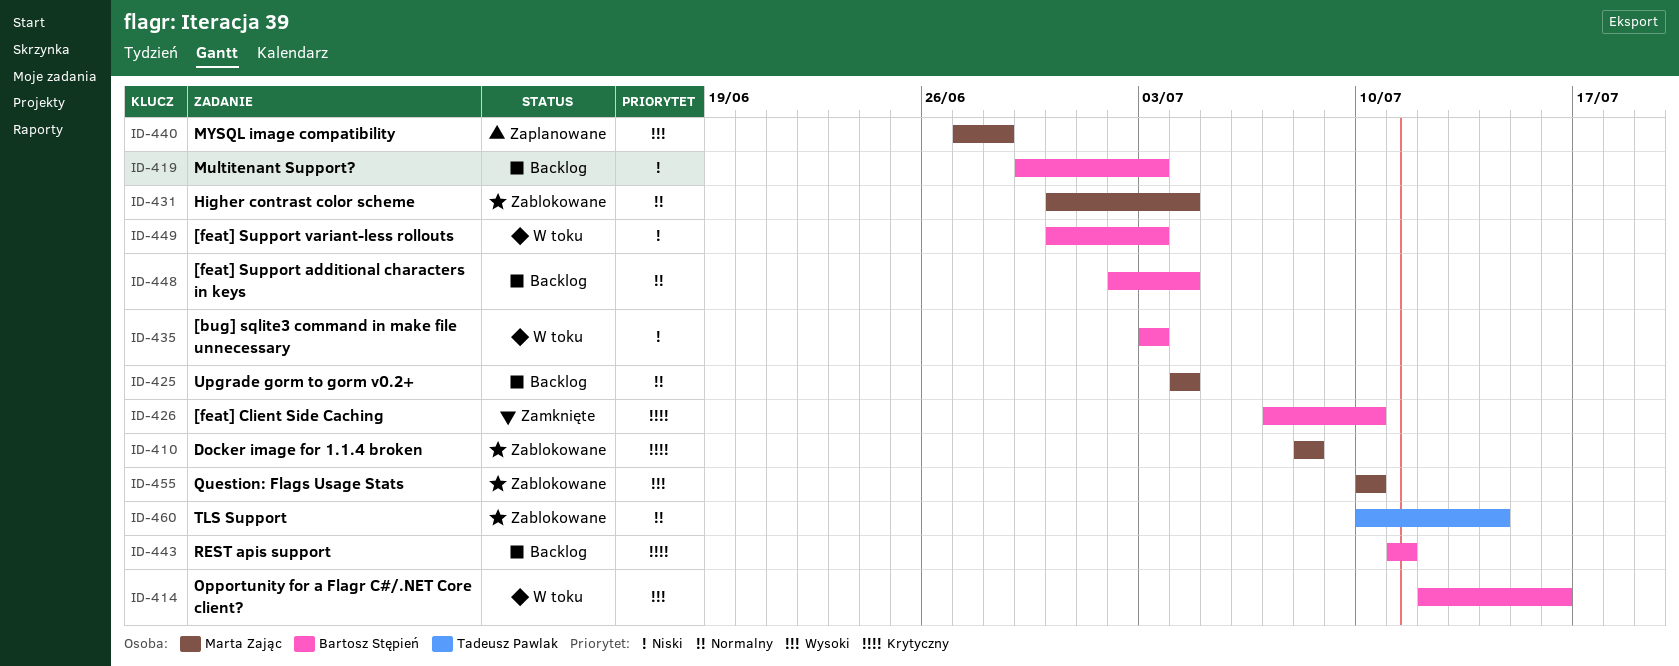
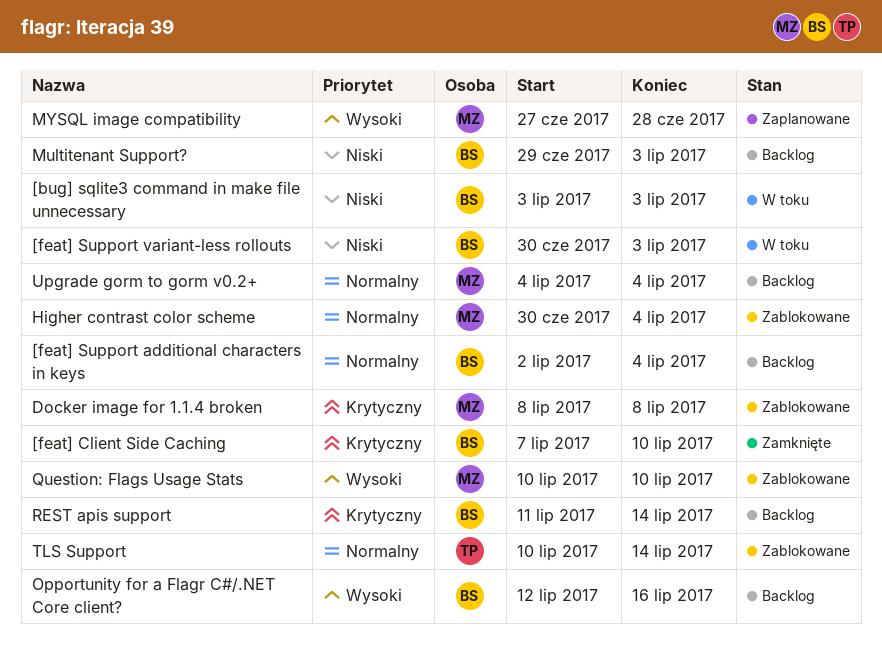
Opportunity for a Flagr C#/.NET Core client?, status: W toku -> Backlog
REST apis support, due: Jul 11 -> Jul 14

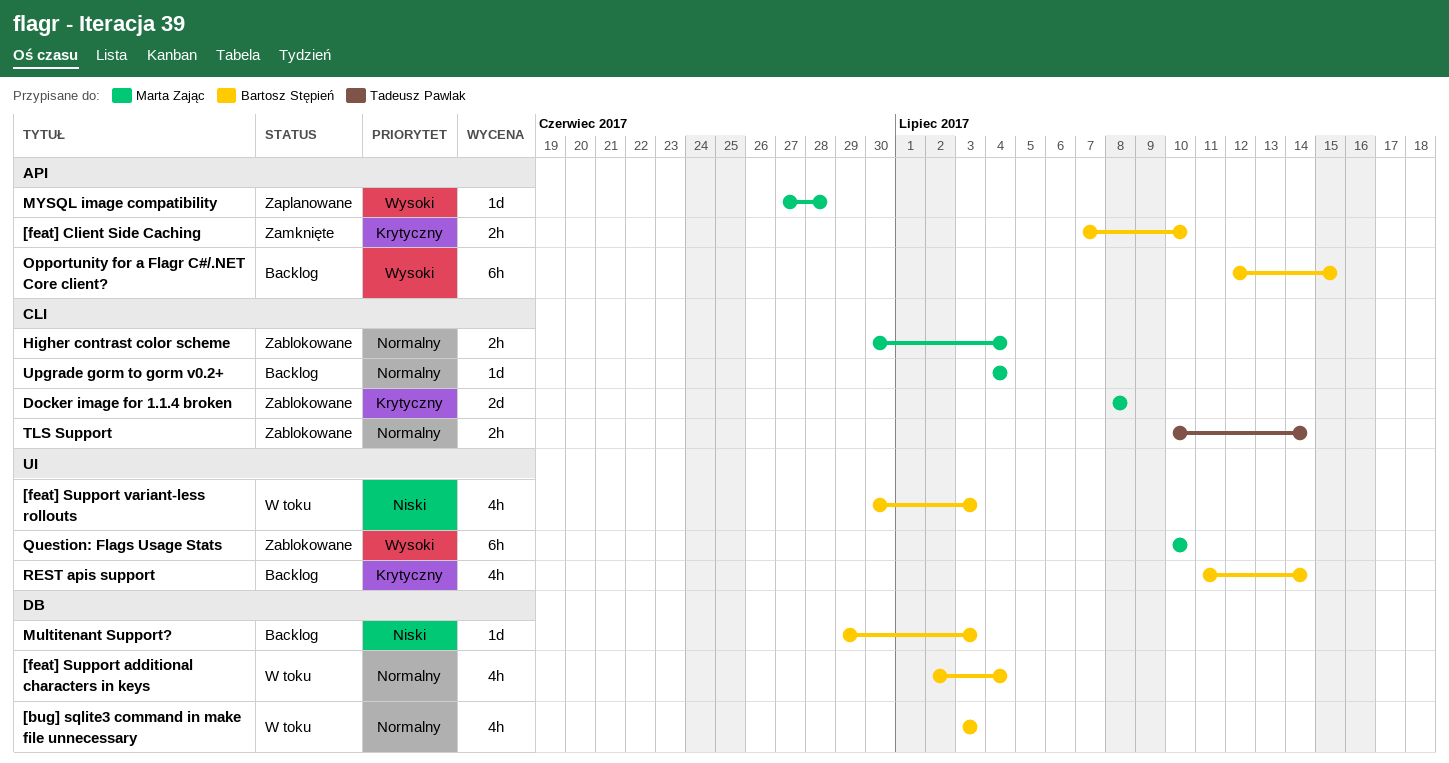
[bug] sqlite3 command in make file unnecessary, priority: Niski -> Normalny
[feat] Support additional characters in keys, status: Backlog -> W toku
Opportunity for a Flagr C#/.NET Core client?, due: Jul 16 -> Jul 15

